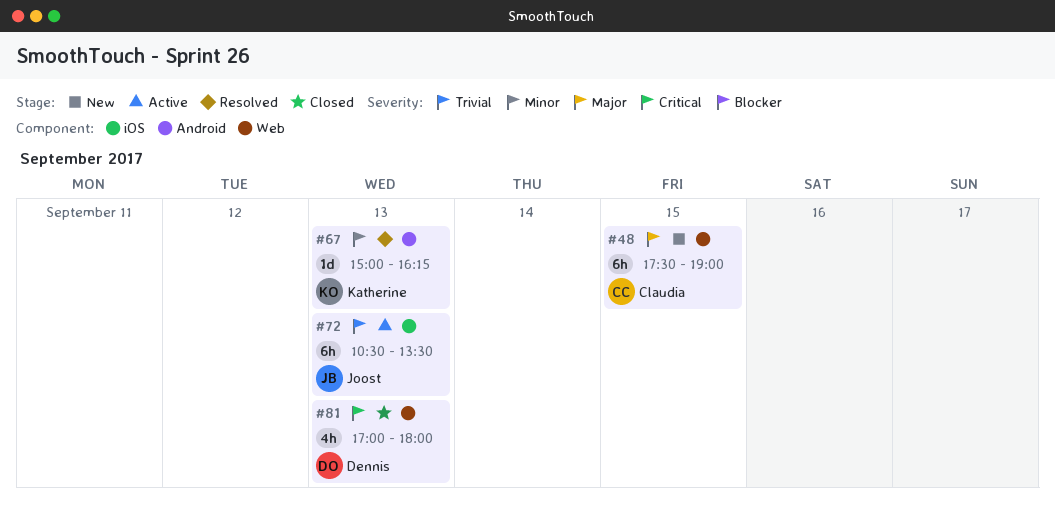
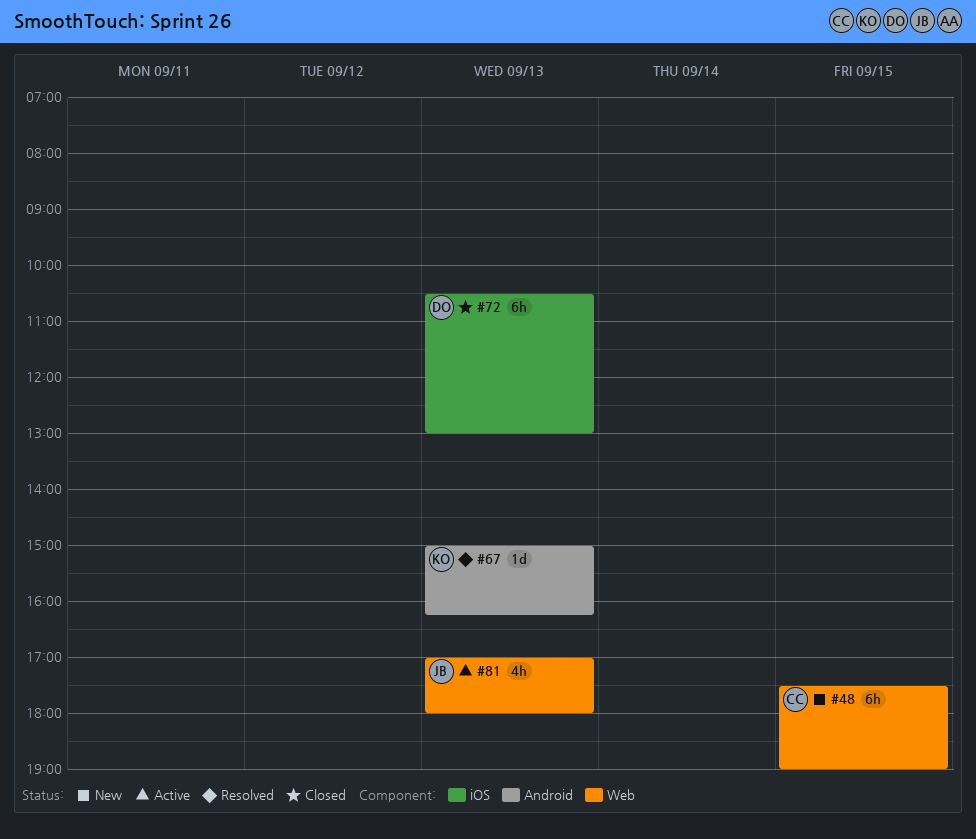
#72, status: Active -> Closed
#72, owner: Joost -> Dennis
#72, ends: 13:30 -> 13:00
#81, status: Closed -> Active
#81, owner: Dennis -> Joost

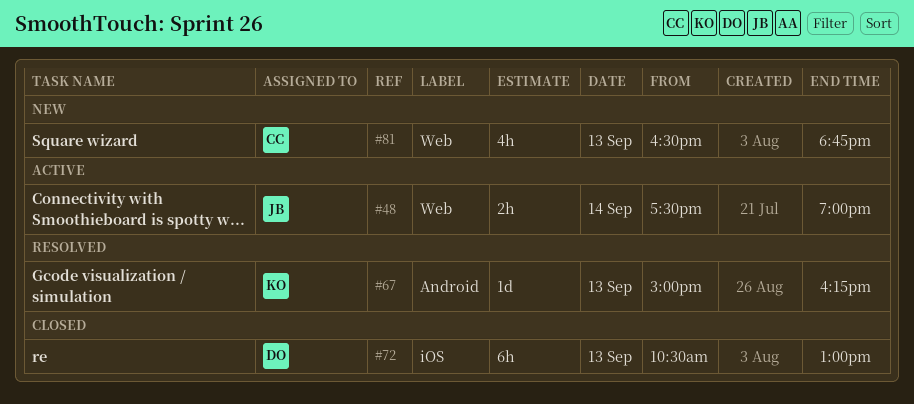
#48, status: New -> Active
#48, owner: CC -> JB
#48, estimate: 6h -> 2h
#48, day: Sep 15 -> Sep 14
#81, status: Active -> New
#81, owner: JB -> CC
#81, begins: 17:00 -> 16:30
#81, ends: 18:00 -> 18:45

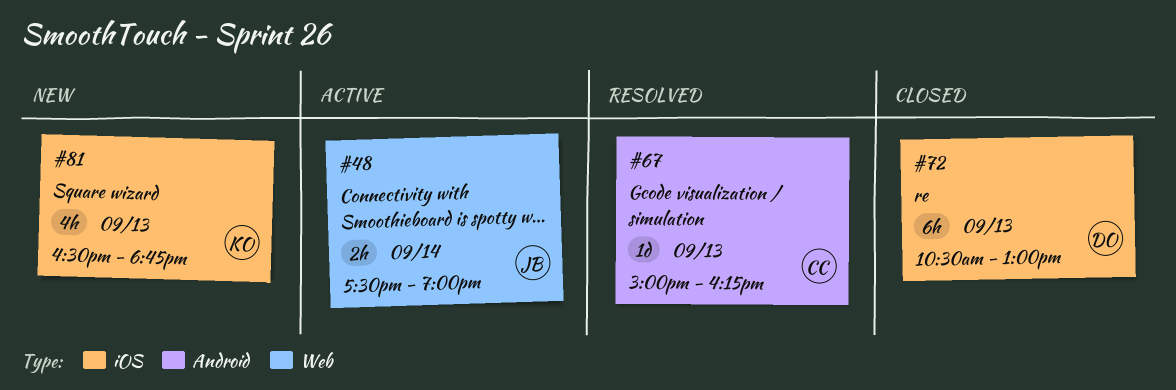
#67, owner: KO -> CC
#81, owner: CC -> KO
#81, label: Web -> iOS

